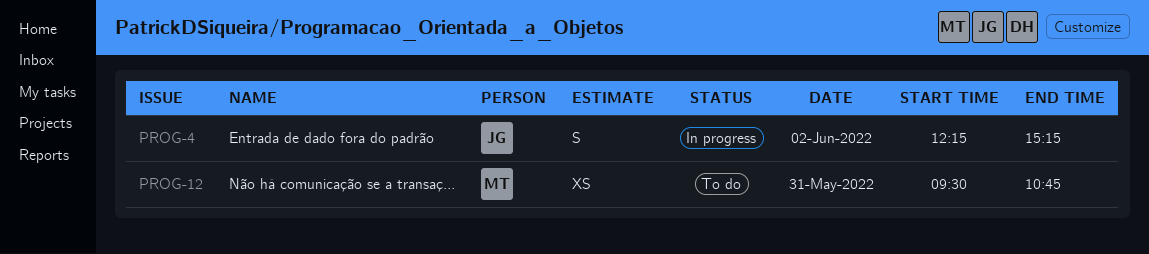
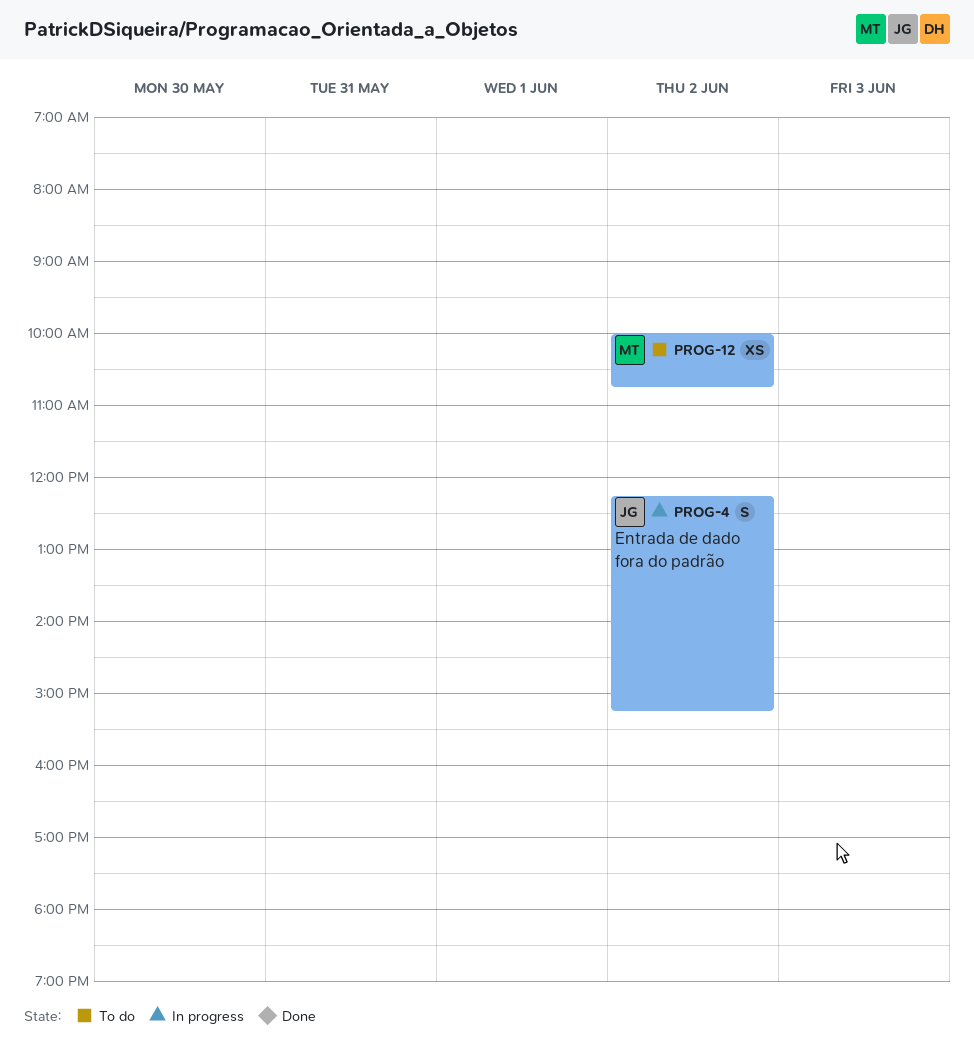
PROG-12, day: May 31 -> Jun 2
PROG-12, begins: 09:30 -> 10:00

